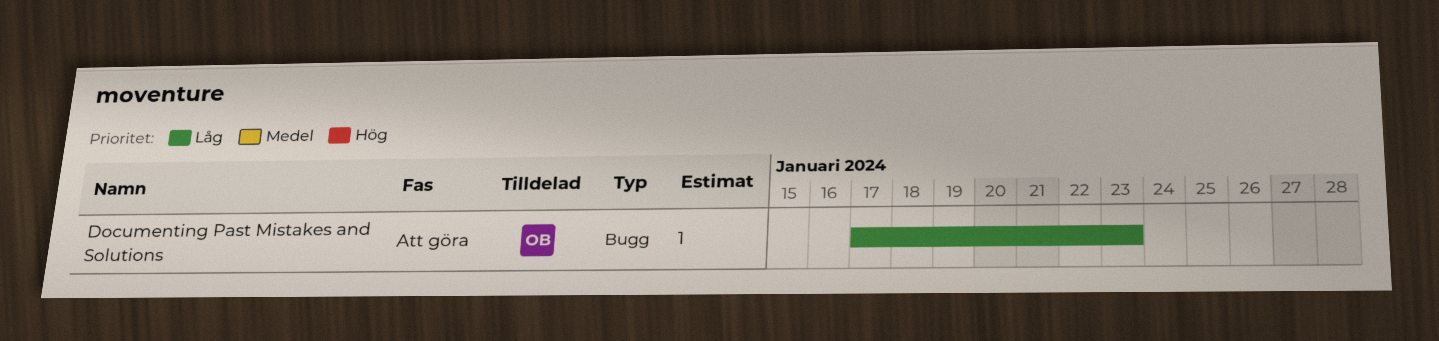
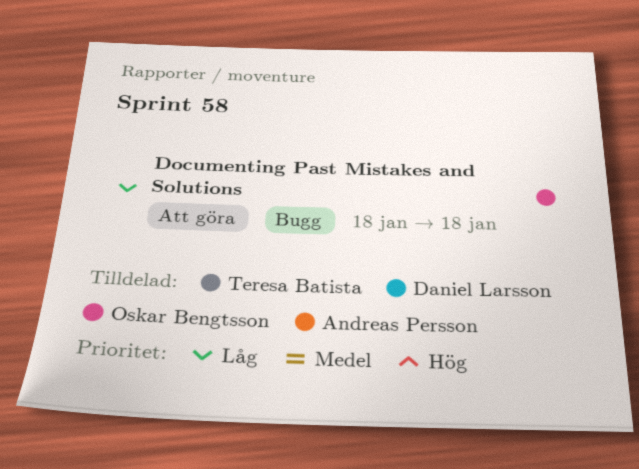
Documenting Past Mistakes and Solutions, start: Jan 17 -> Jan 18
Documenting Past Mistakes and Solutions, due: Jan 23 -> Jan 18

